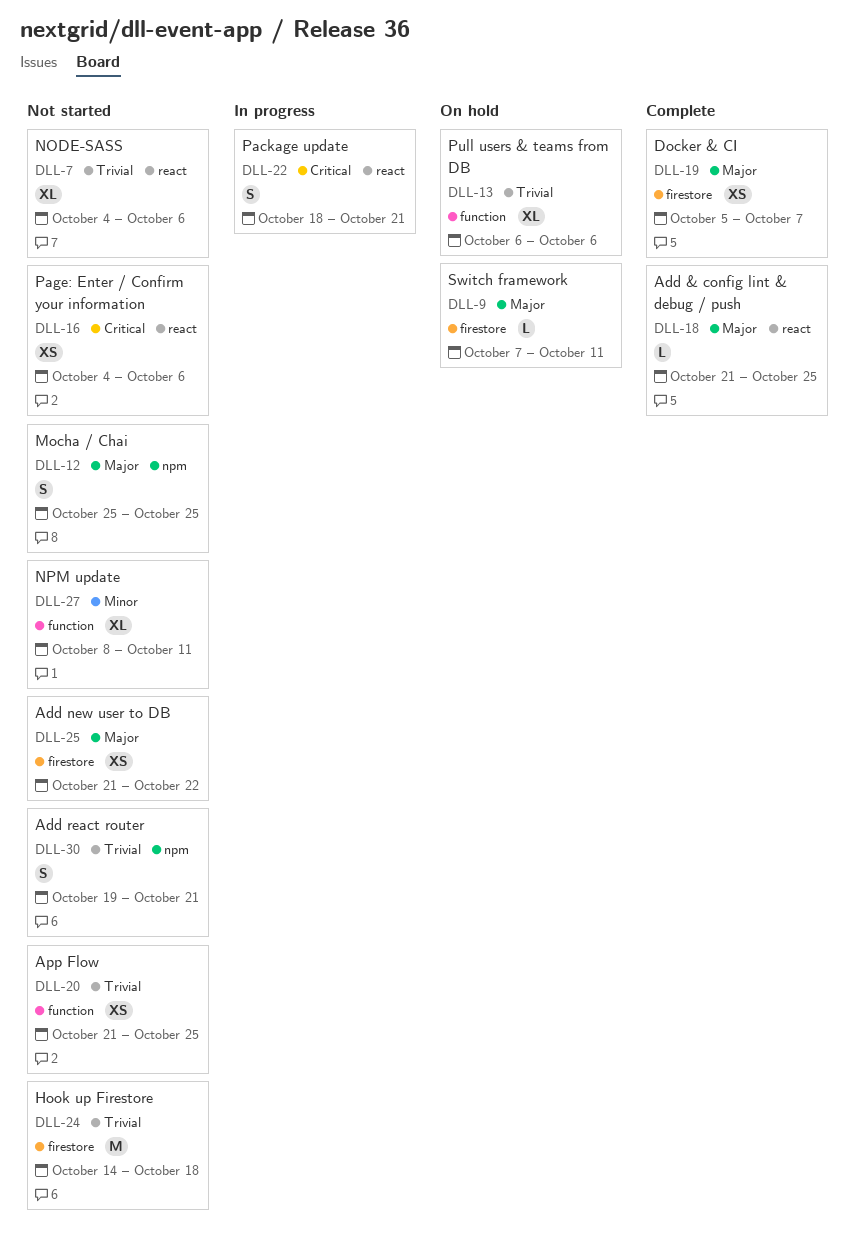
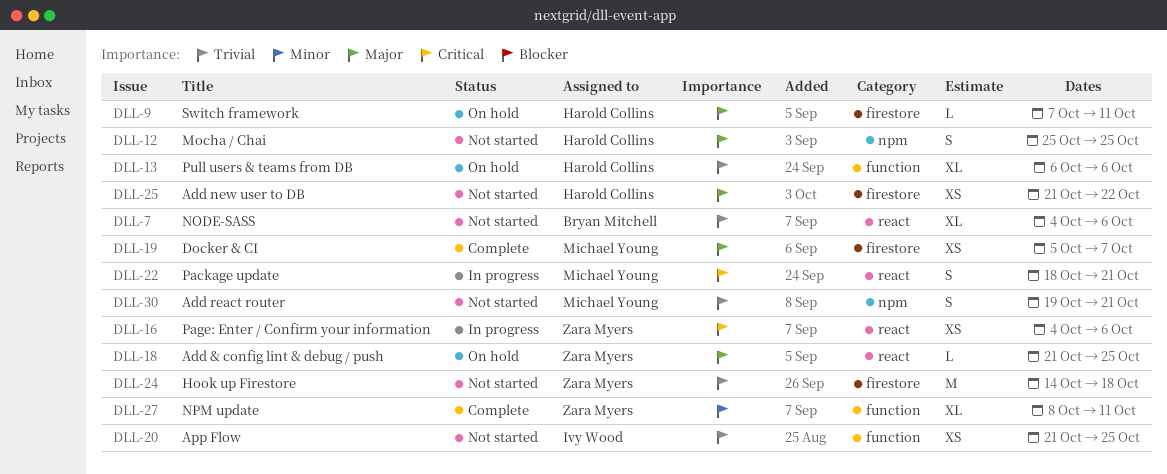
DLL-16, status: Not started -> In progress
DLL-18, status: Complete -> On hold
DLL-27, status: Not started -> Complete

